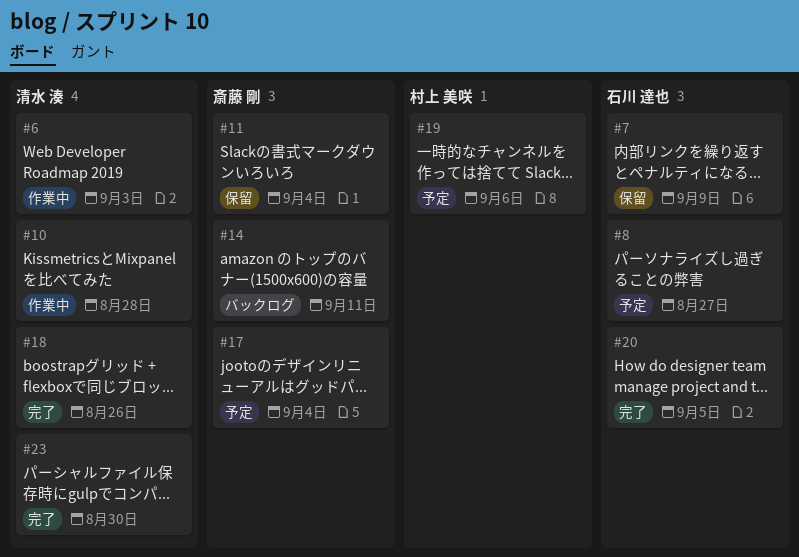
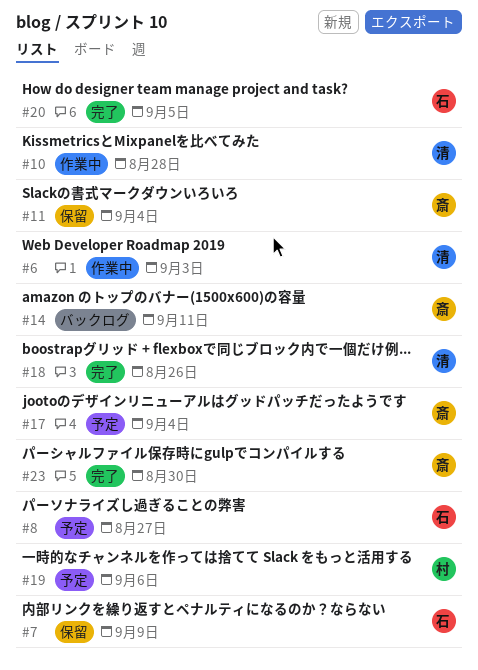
#23, owner: 清水 湊 -> 斎藤 剛

